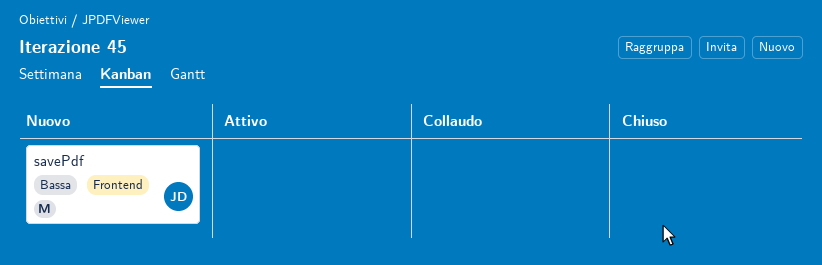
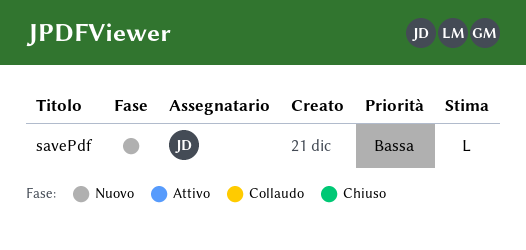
savePdf, estimate: M -> L

